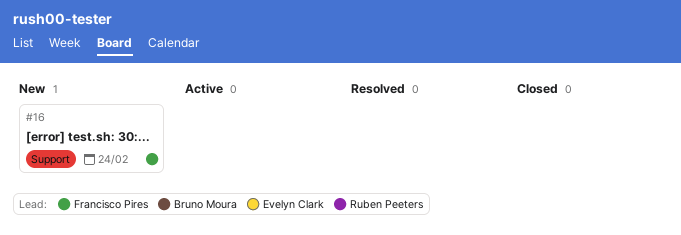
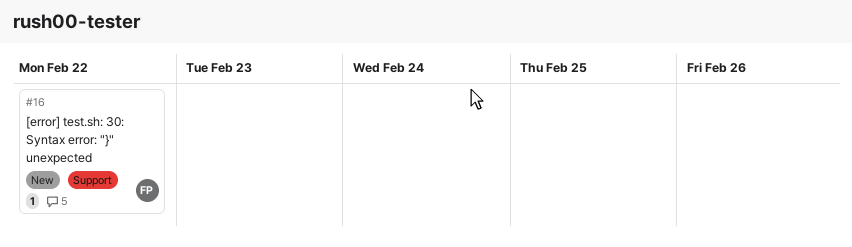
#16, due: Feb 24 -> Feb 22

